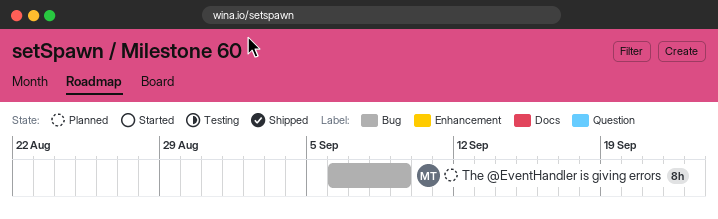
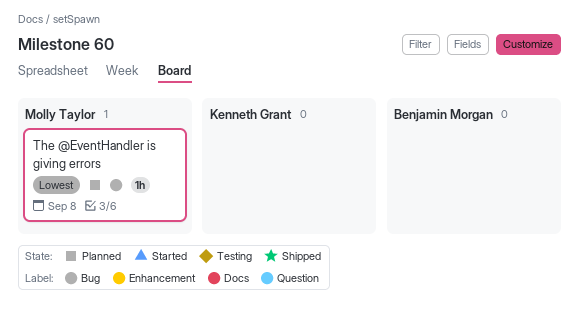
The @EventHandler is giving errors, estimate: 8h -> 1h
The @EventHandler is giving errors, due: Sep 9 -> Sep 8

